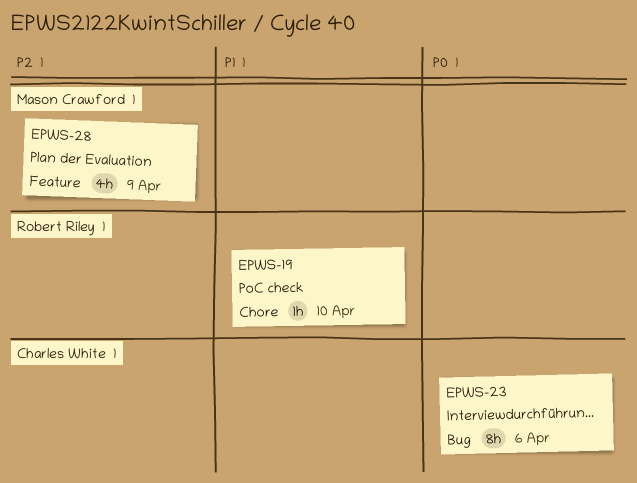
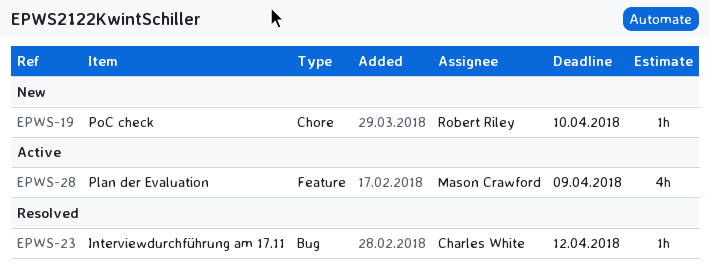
EPWS-23, estimate: 8h -> 1h
EPWS-23, due: Apr 6 -> Apr 12

